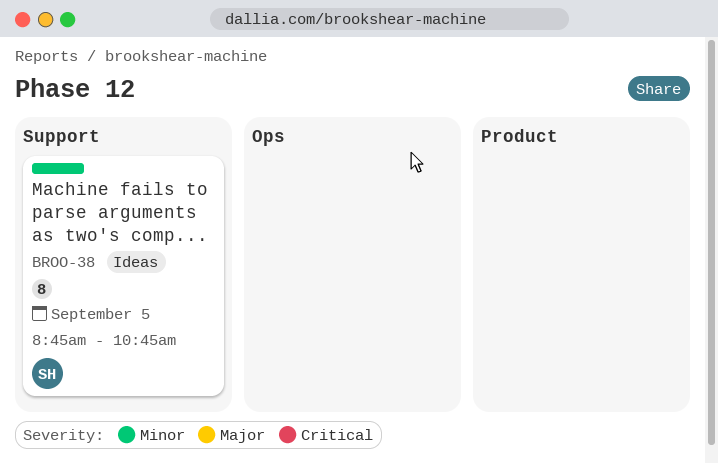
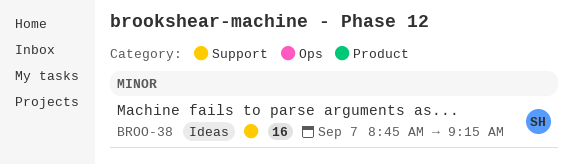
BROO-38, estimate: 8 -> 16
BROO-38, day: Sep 5 -> Sep 7
BROO-38, ends: 10:45 -> 09:15

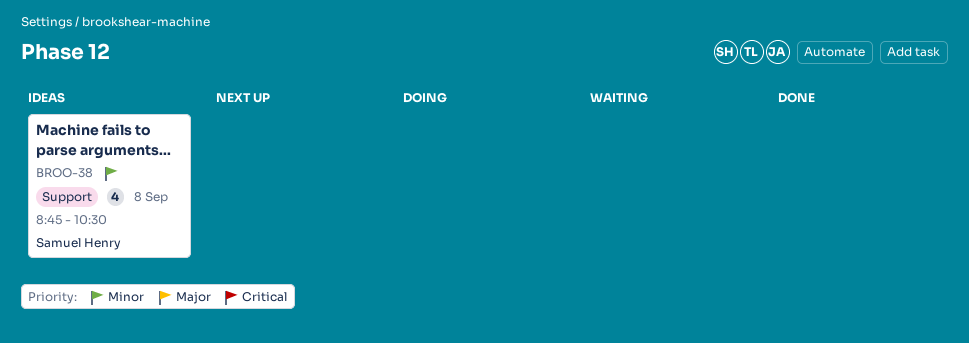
BROO-38, estimate: 16 -> 4
BROO-38, day: Sep 7 -> Sep 8
BROO-38, ends: 09:15 -> 10:30

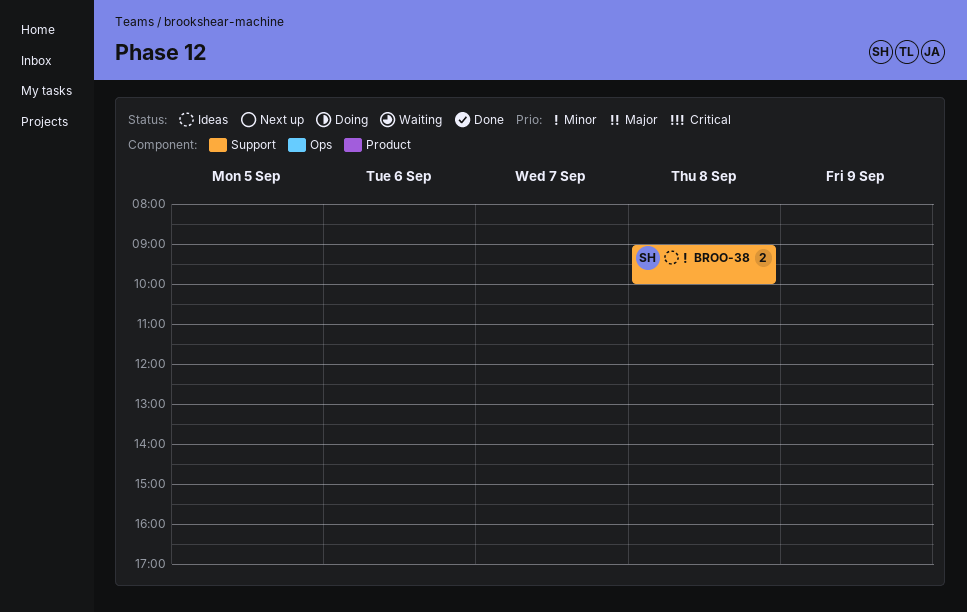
BROO-38, estimate: 4 -> 2
BROO-38, begins: 08:45 -> 09:00
BROO-38, ends: 10:30 -> 10:00

